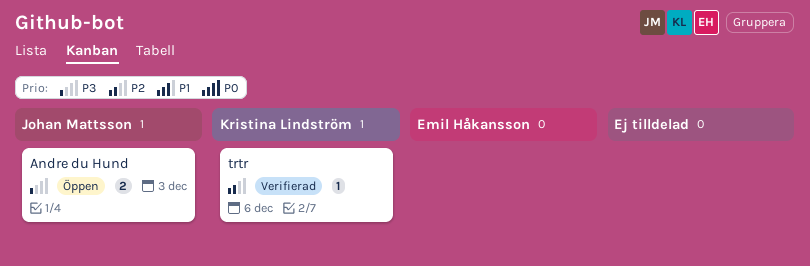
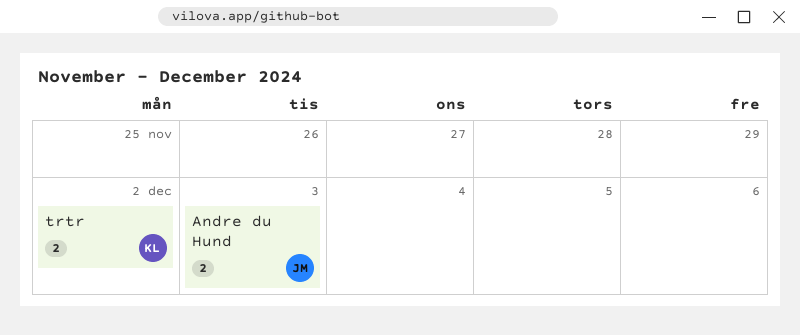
trtr, estimate: 1 -> 2
trtr, due: Dec 6 -> Dec 2

